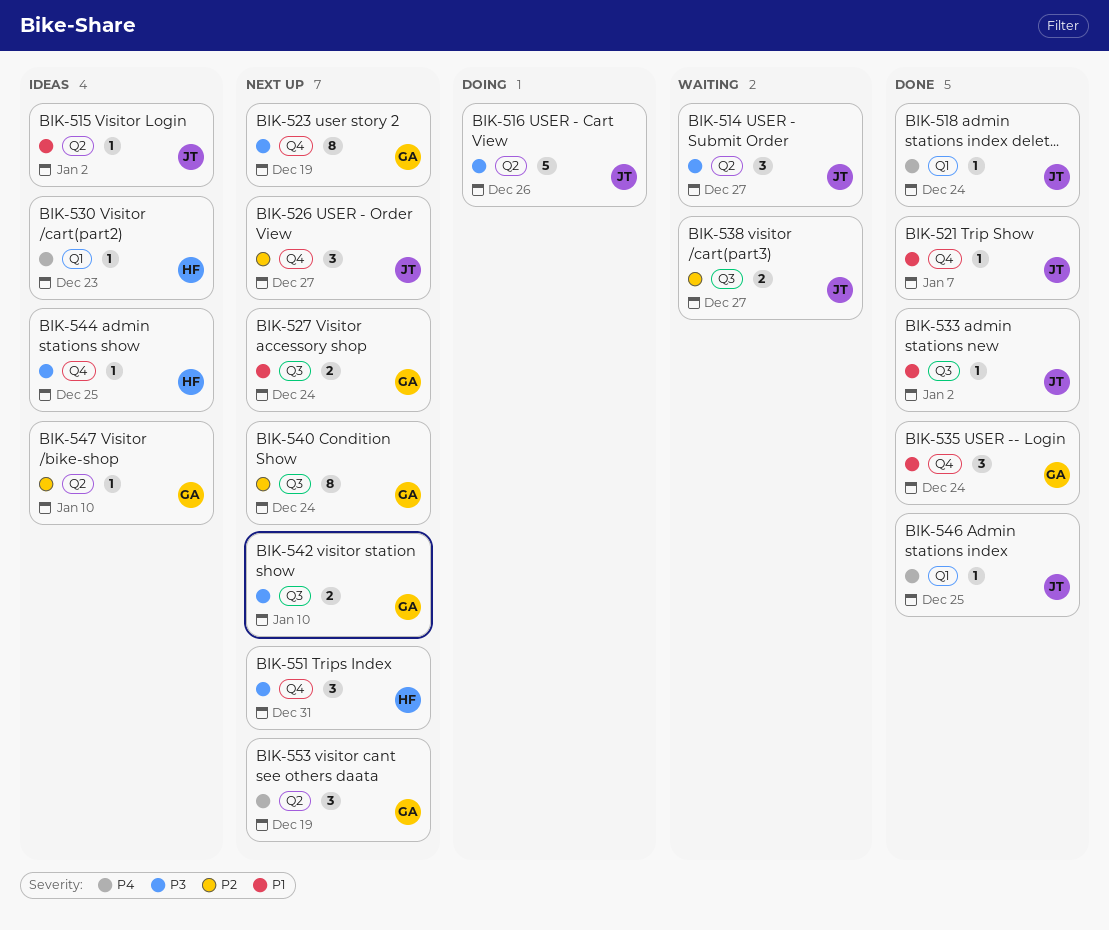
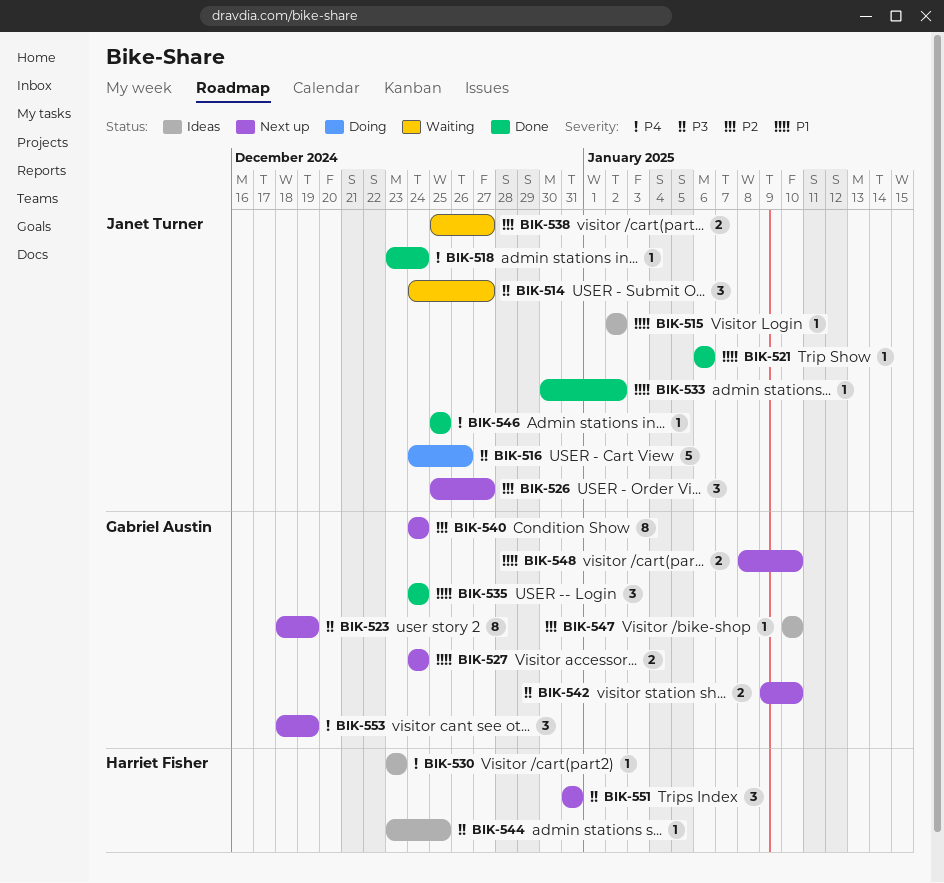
BIK-521, due: Jan 7 -> Jan 6
BIK-548: none -> present

